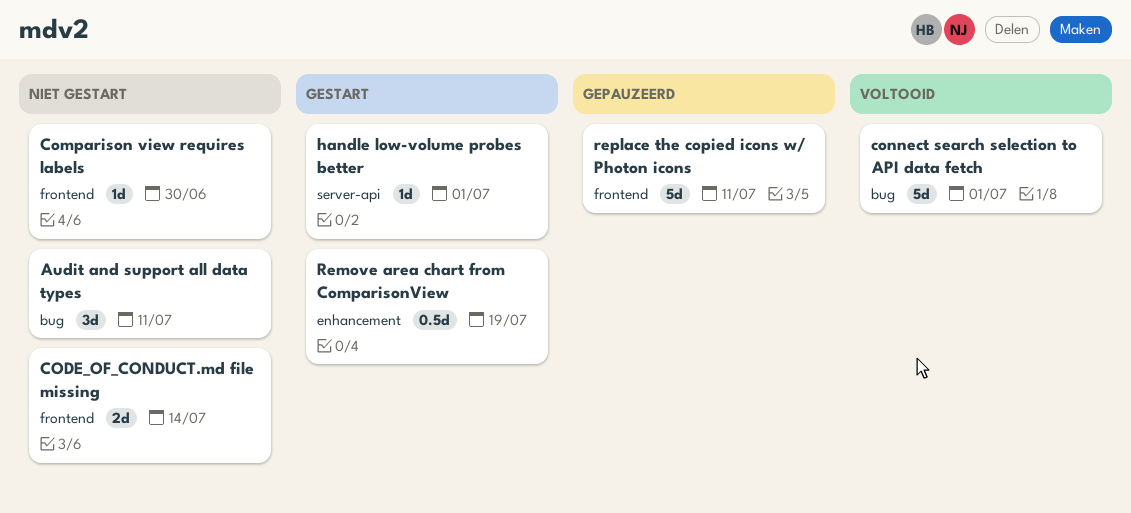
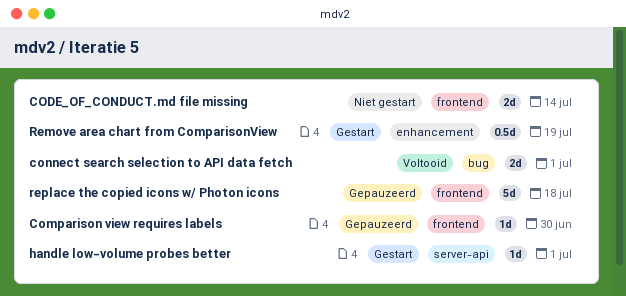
Audit and support all data types: present -> none
Comparison view requires labels, status: Niet gestart -> Gepauzeerd
connect search selection to API data fetch, estimate: 5d -> 2d
replace the copied icons w/ Photon icons, due: Jul 11 -> Jul 18

